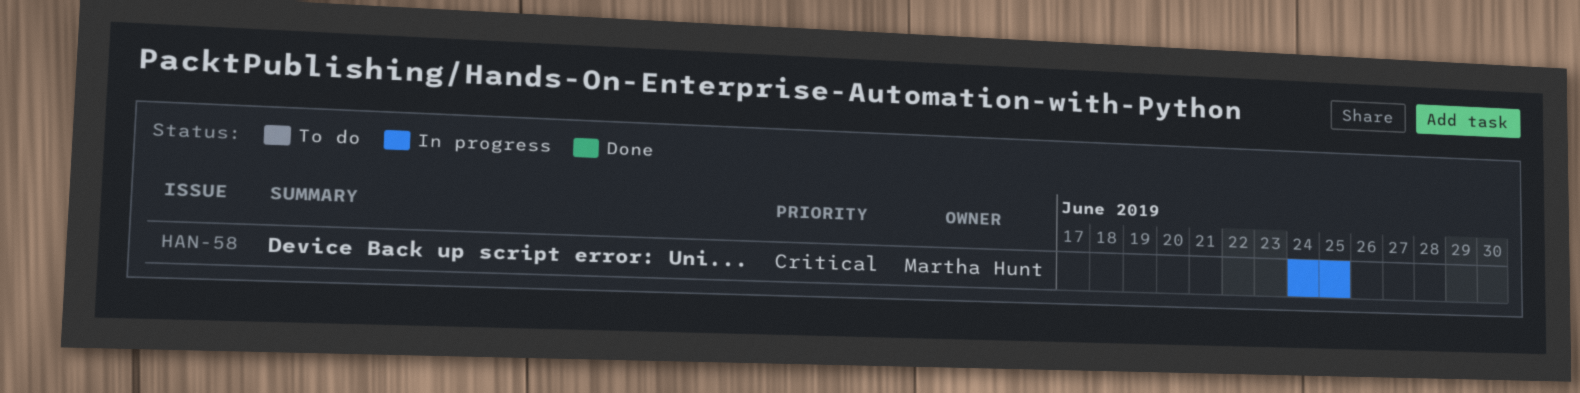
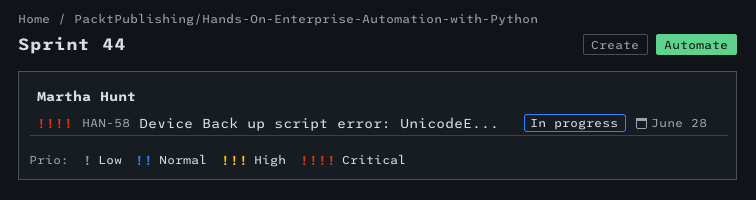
HAN-58, due: Jun 25 -> Jun 28

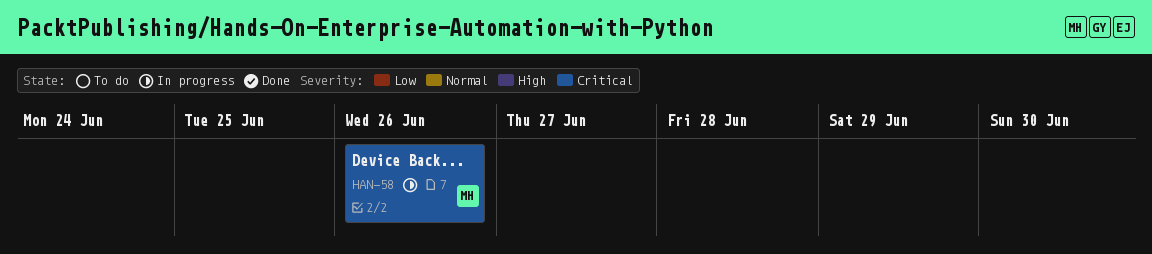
HAN-58, due: Jun 28 -> Jun 26

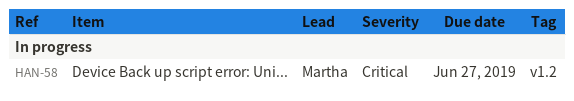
HAN-58, due: Jun 26 -> Jun 27

